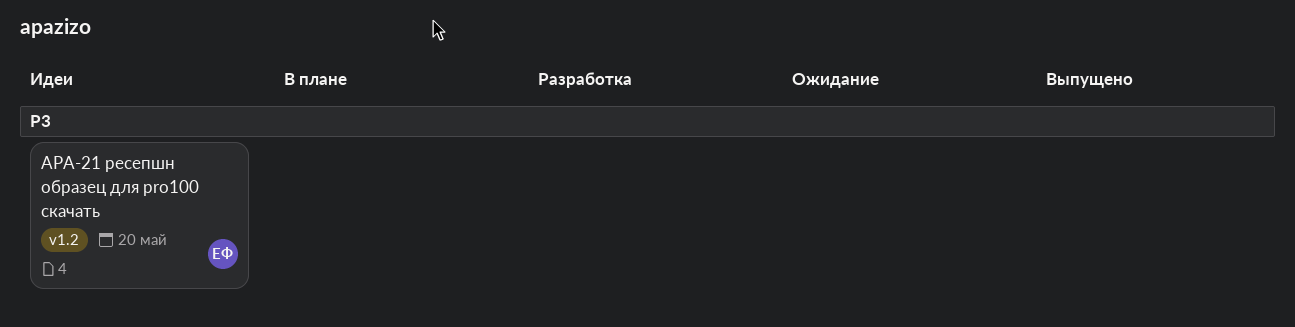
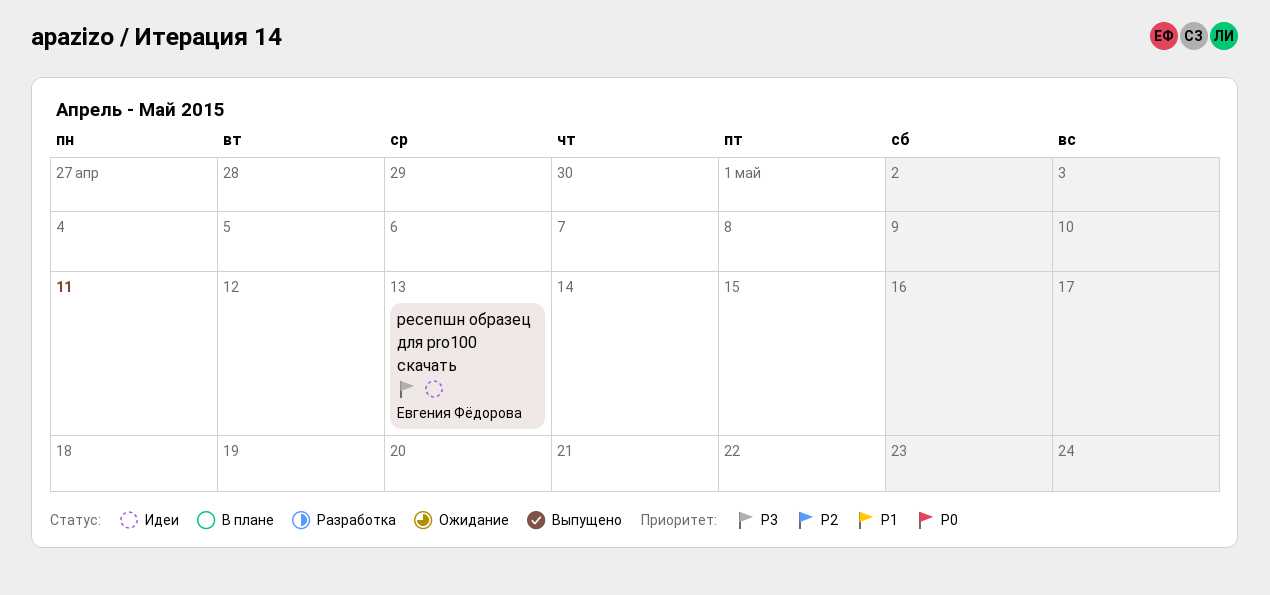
ресепшн образец для pro100 скачать, due: May 20 -> May 13

